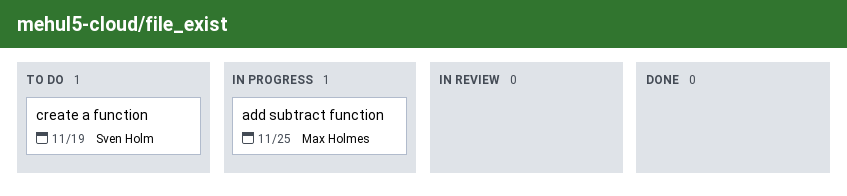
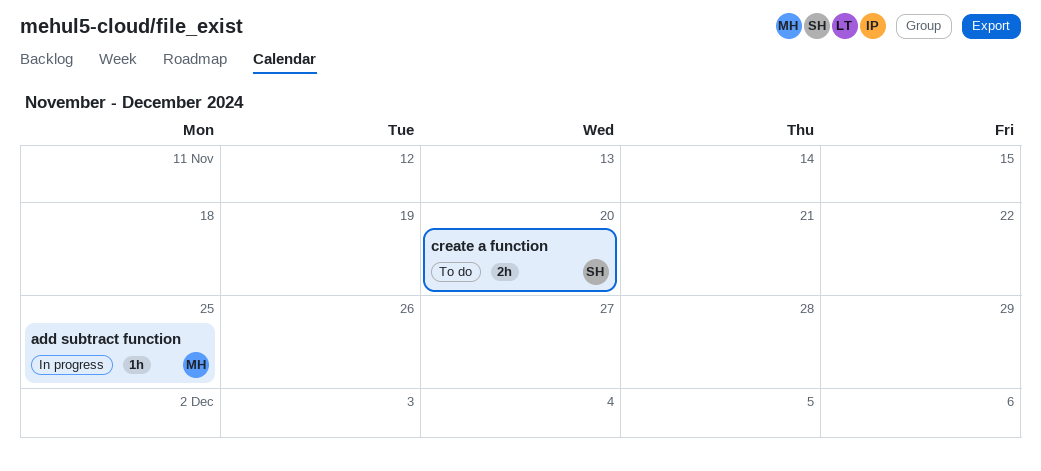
create a function, due: Nov 19 -> Nov 20

